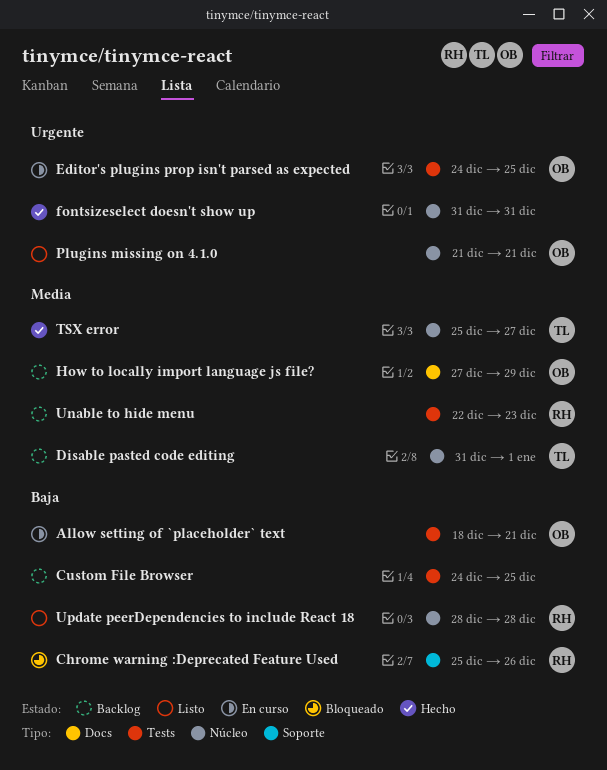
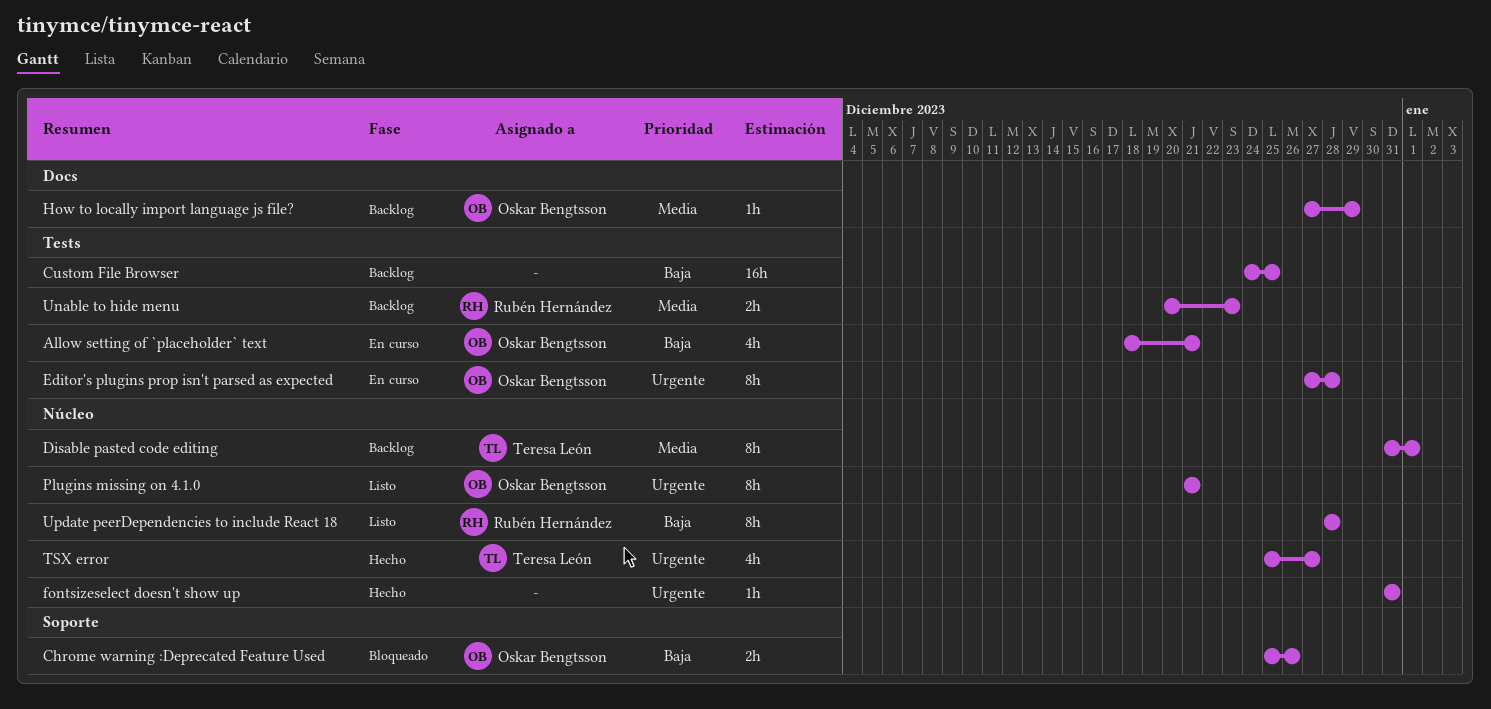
Chrome warning :Deprecated Feature Used, owner: Rubén Hernández -> Oskar Bengtsson
Editor's plugins prop isn't parsed as expected, start: Dec 24 -> Dec 27
Editor's plugins prop isn't parsed as expected, due: Dec 25 -> Dec 28
TSX error, priority: Media -> Urgente
Unable to hide menu, start: Dec 22 -> Dec 20

